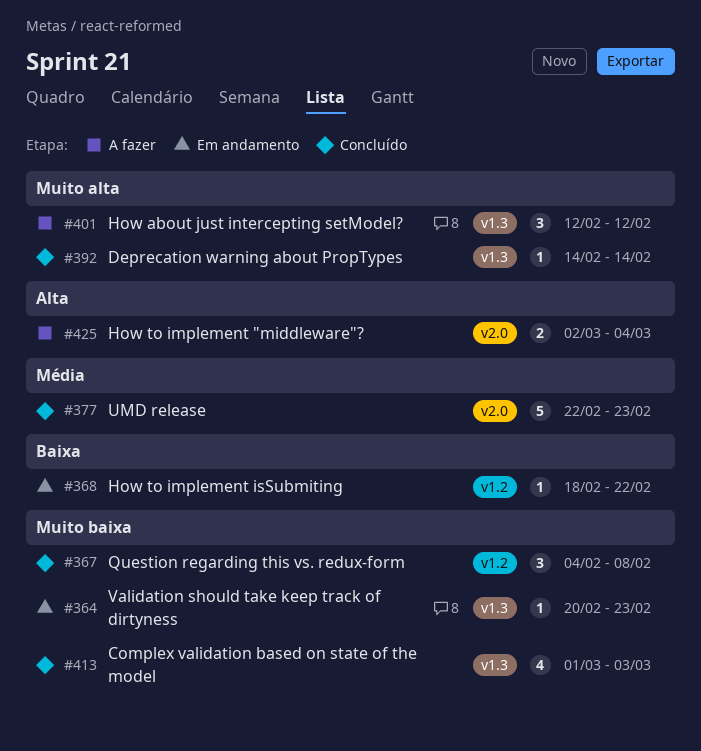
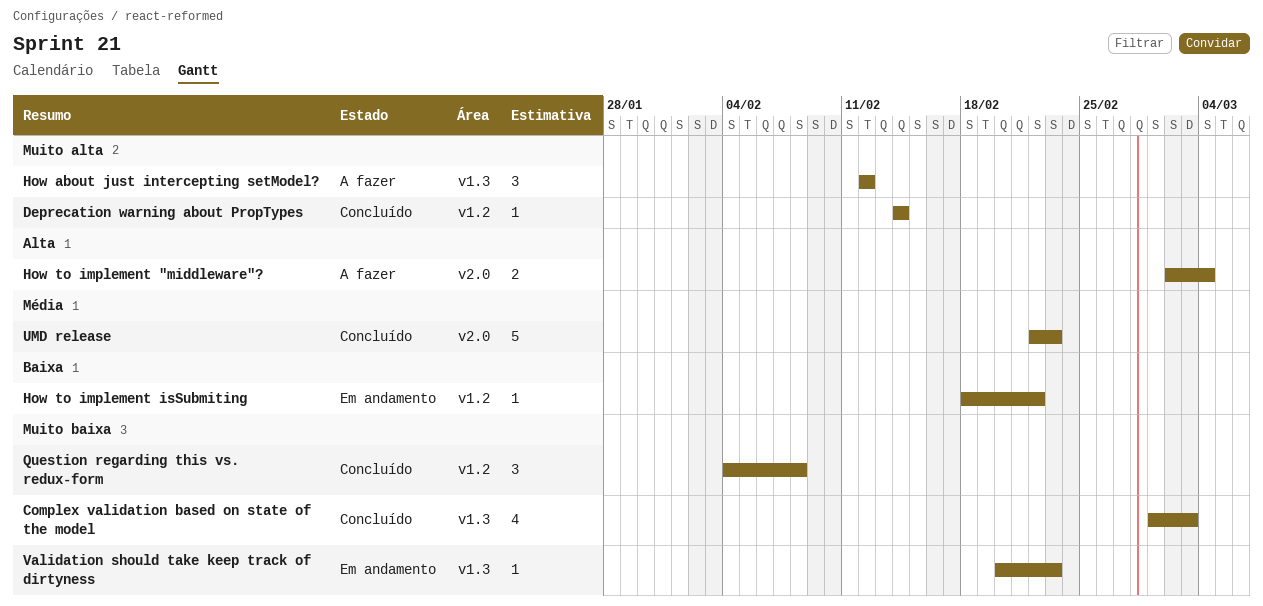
Deprecation warning about PropTypes, label: v1.3 -> v1.2

